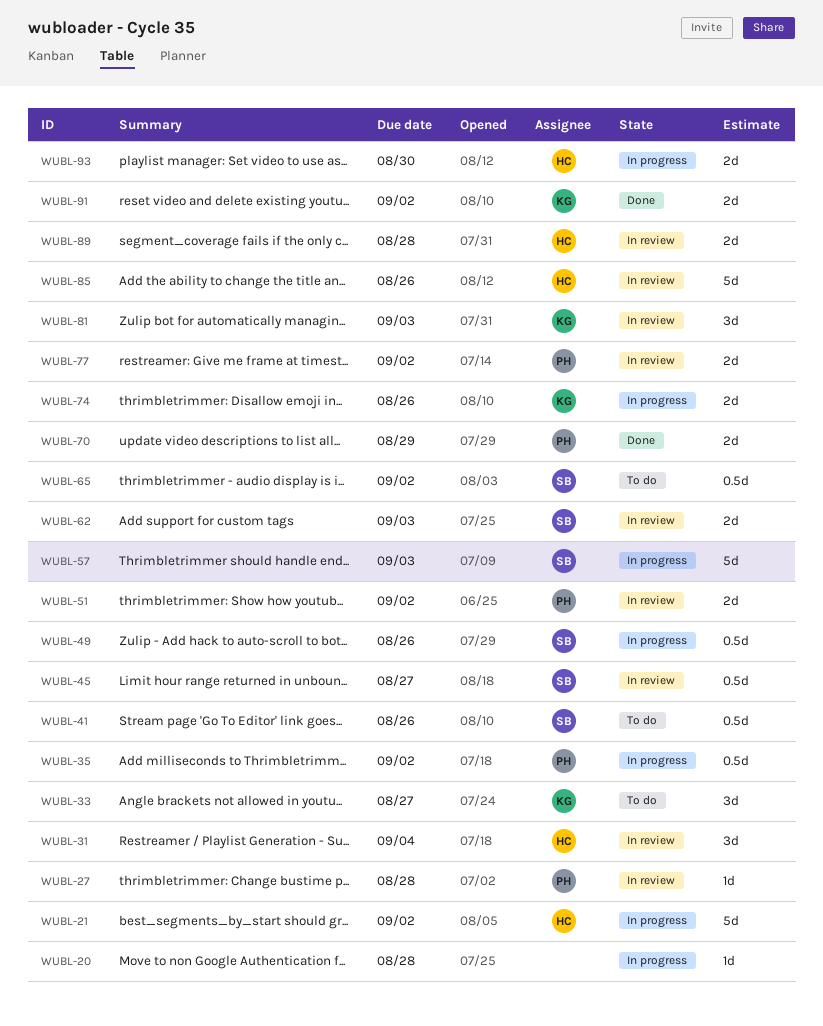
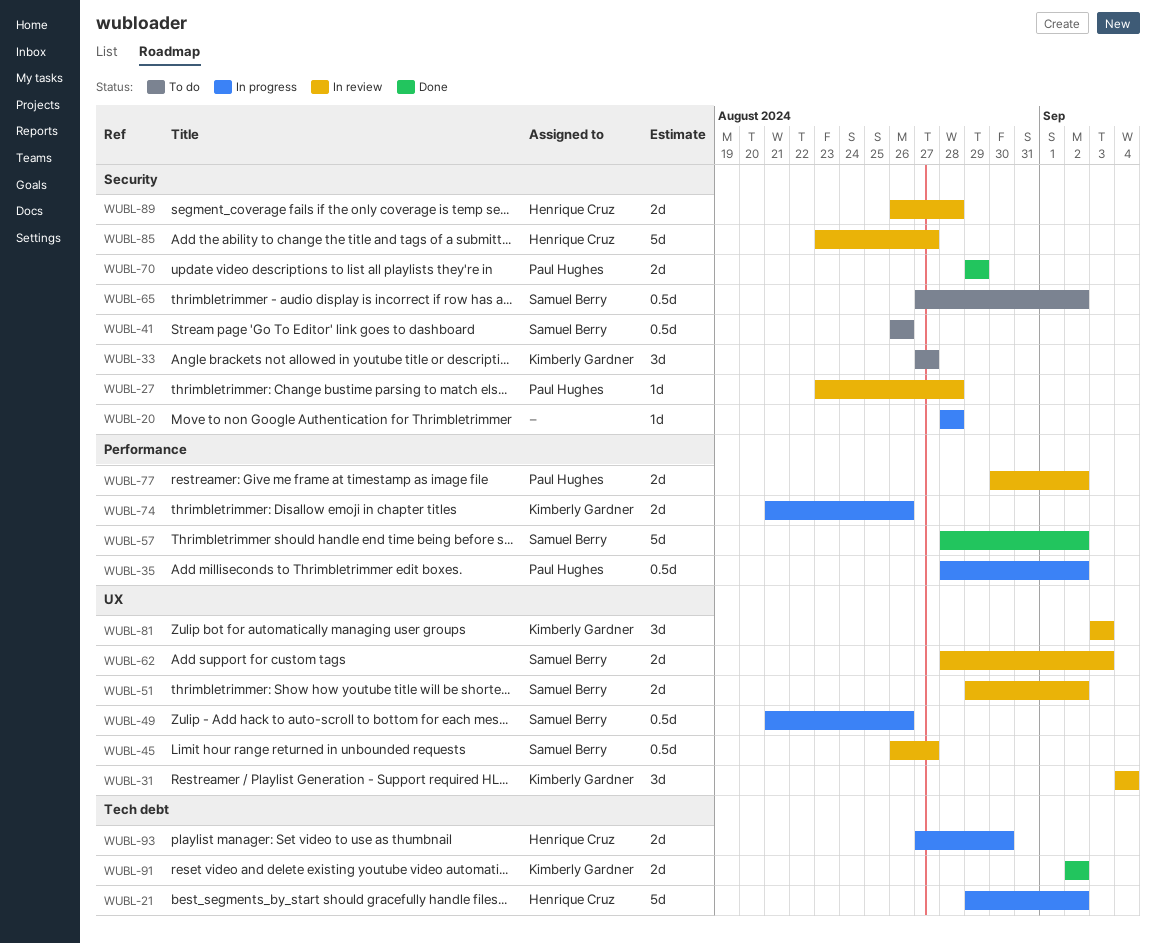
WUBL-31, owner: Henrique Cruz -> Kimberly Gardner
WUBL-51, owner: Paul Hughes -> Samuel Berry
WUBL-57, status: In progress -> Done
WUBL-57, due: Sep 3 -> Sep 2
WUBL-85, due: Aug 26 -> Aug 27

